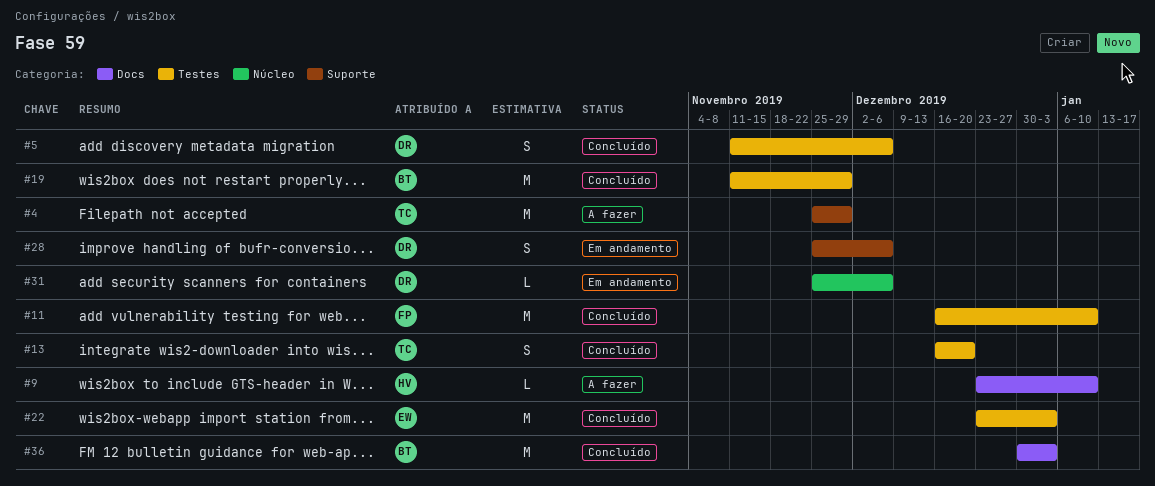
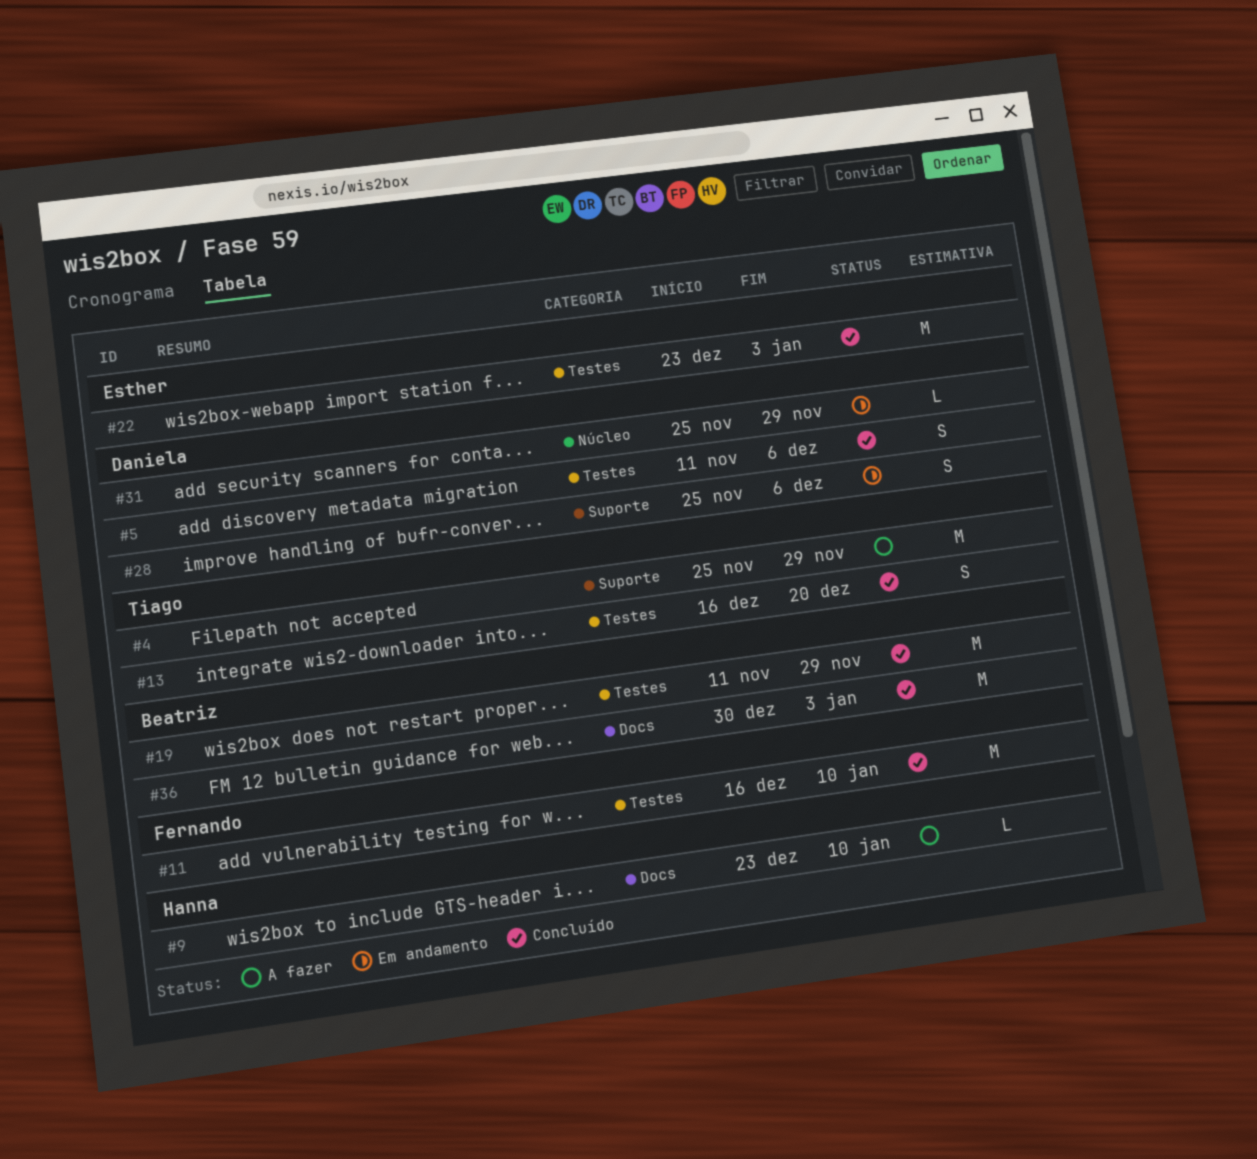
#31, due: Dec 6 -> Nov 29

